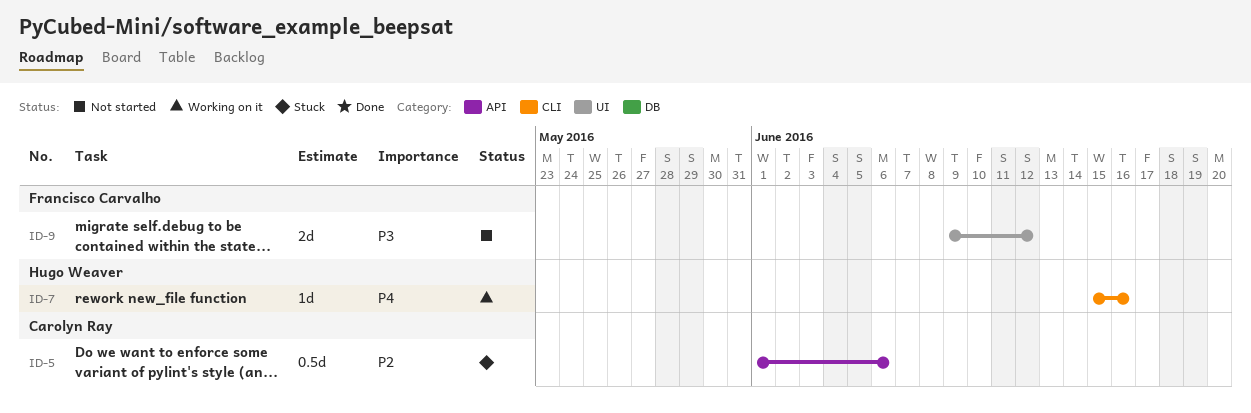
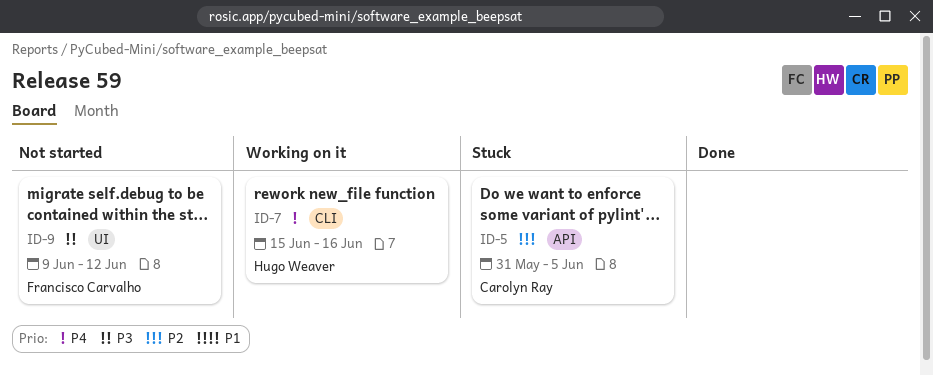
ID-5, start: Jun 1 -> May 31
ID-5, due: Jun 6 -> Jun 5

